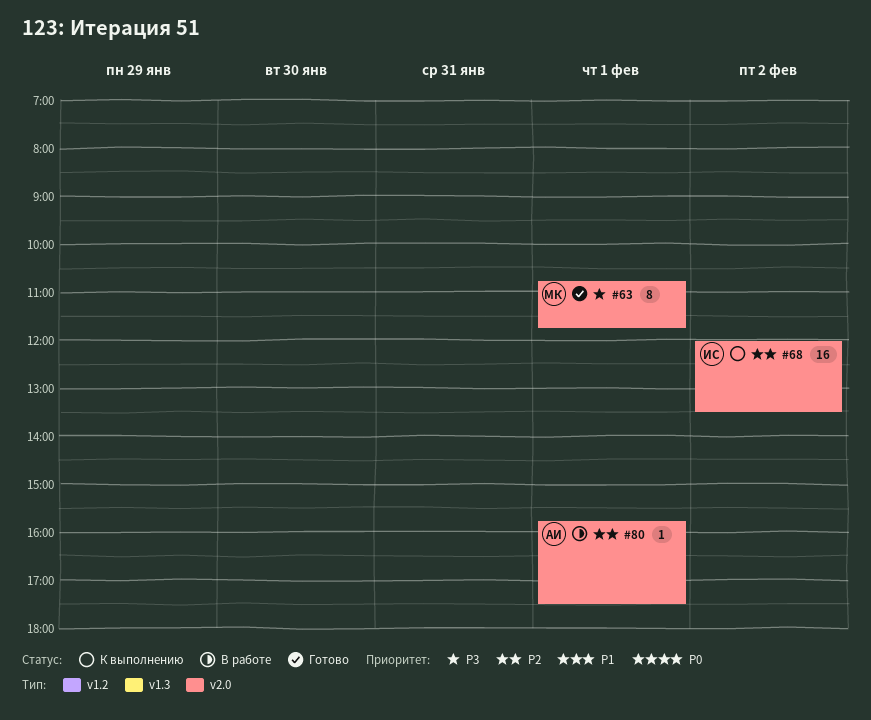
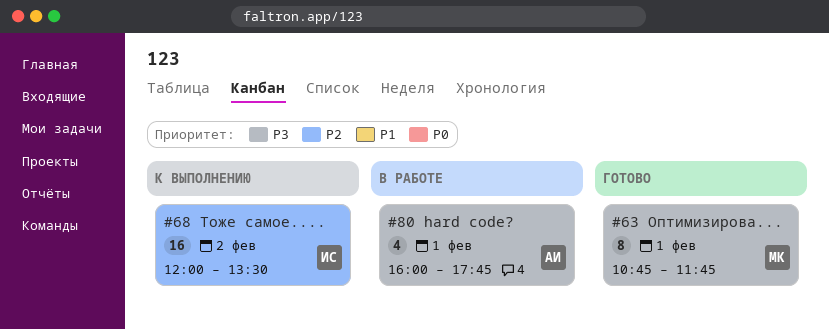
#80, priority: P2 -> P3
#80, estimate: 1 -> 4
#80, begins: 15:45 -> 16:00
#80, ends: 17:30 -> 17:45

